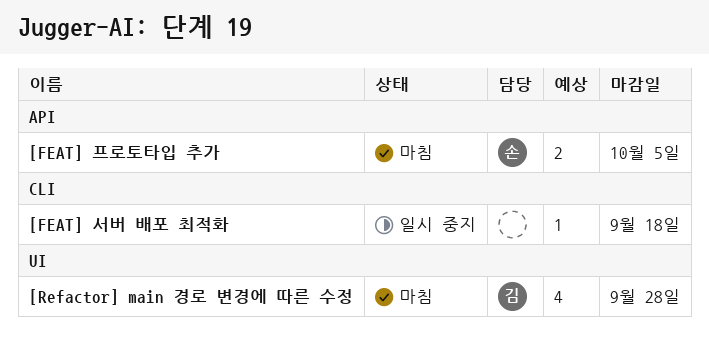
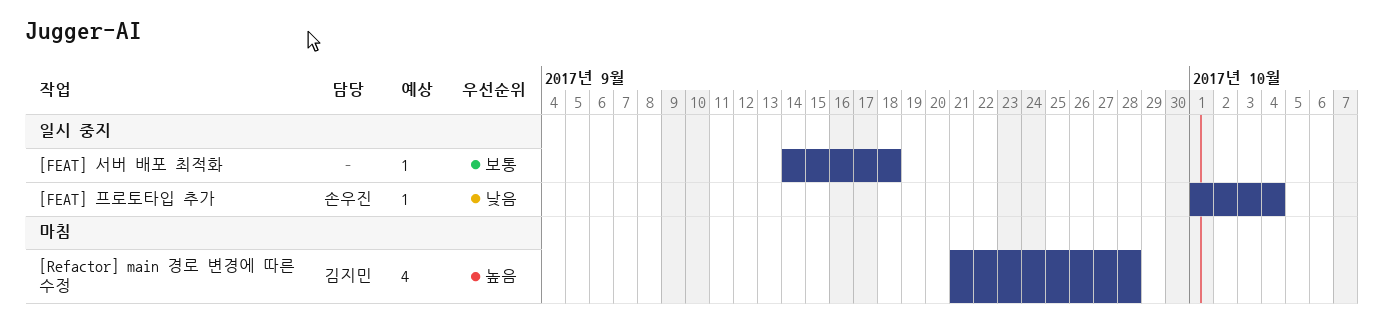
[FEAT] 프로토타입 추가, status: 마침 -> 일시 중지
[FEAT] 프로토타입 추가, estimate: 2 -> 1
[FEAT] 프로토타입 추가, due: Oct 5 -> Oct 4

